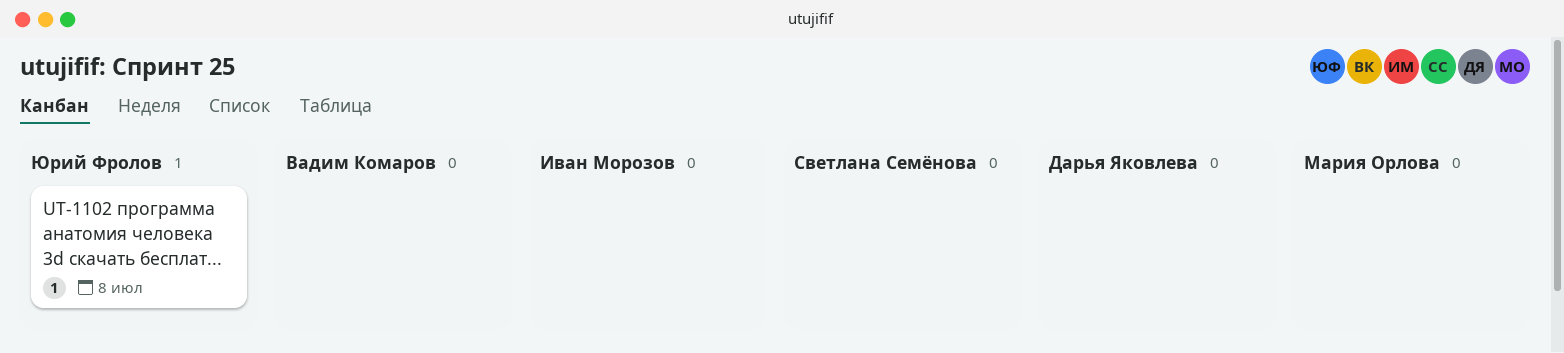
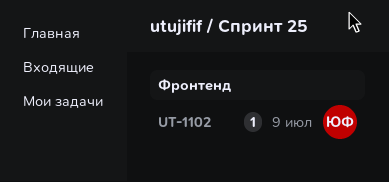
UT-1102, due: Jul 8 -> Jul 9

